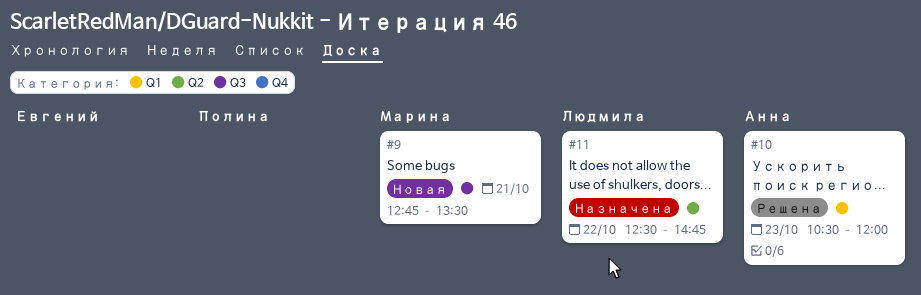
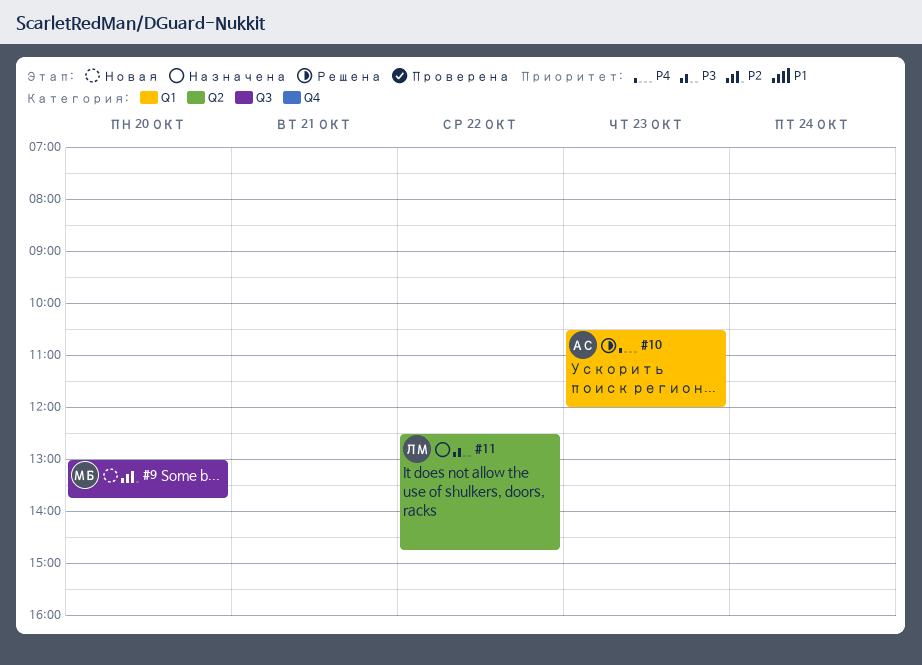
#9, day: Oct 21 -> Oct 20
#9, begins: 12:45 -> 13:00
#9, ends: 13:30 -> 13:45

